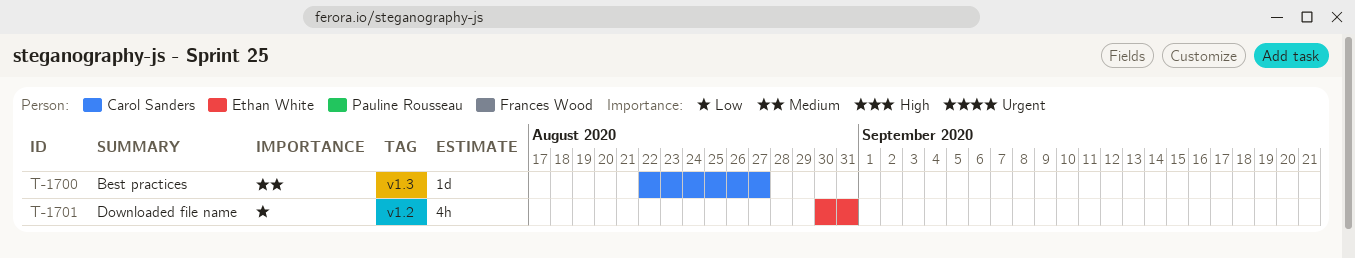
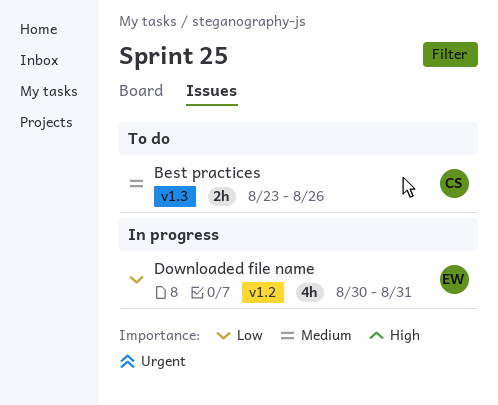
Best practices, estimate: 1d -> 2h
Best practices, start: Aug 22 -> Aug 23
Best practices, due: Aug 27 -> Aug 26

